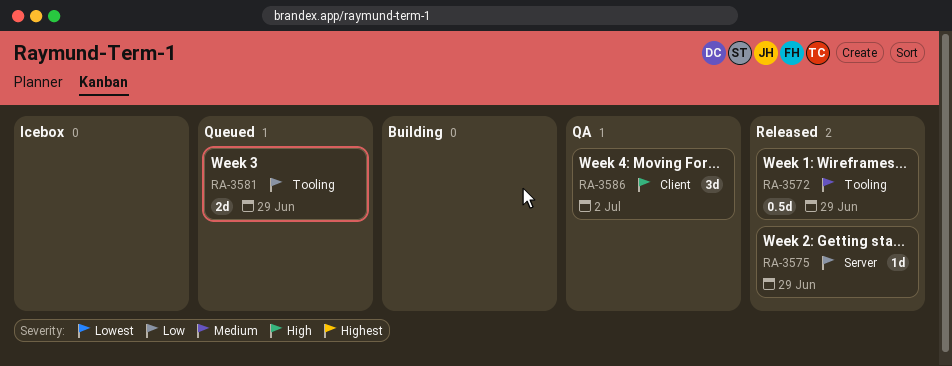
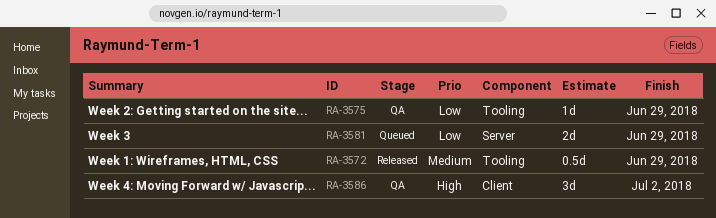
RA-3575, status: Released -> QA
RA-3575, label: Server -> Tooling
RA-3581, label: Tooling -> Server

